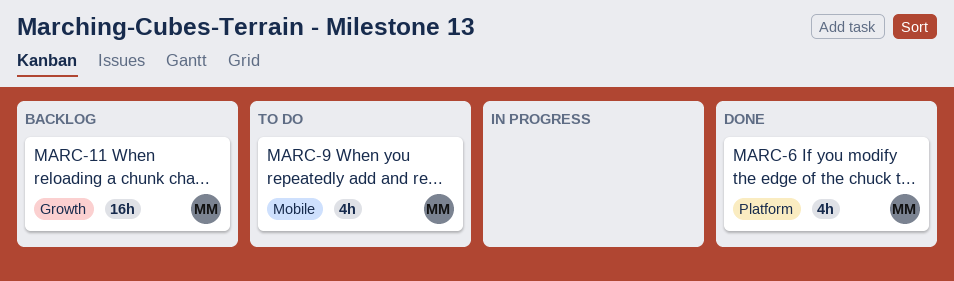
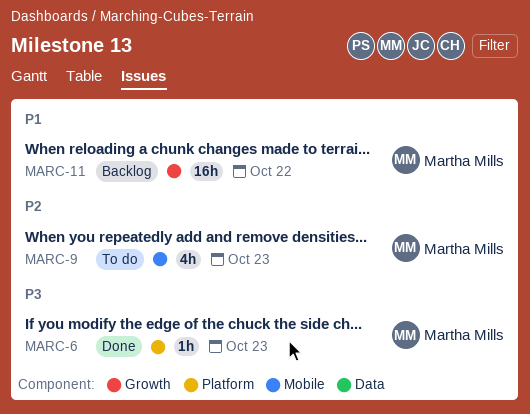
MARC-6, estimate: 4h -> 1h

